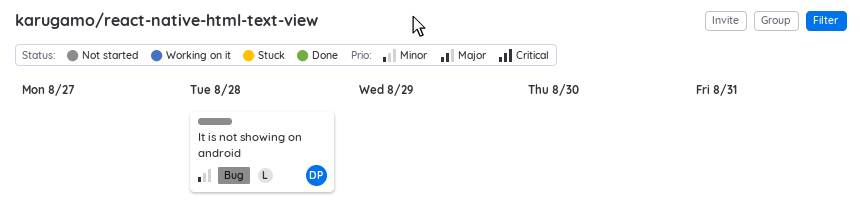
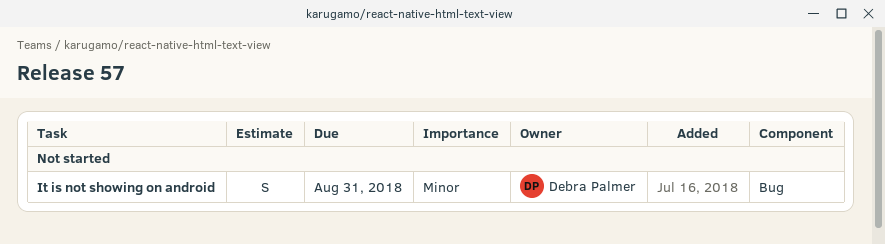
It is not showing on android, estimate: L -> S
It is not showing on android, due: Aug 28 -> Aug 31

